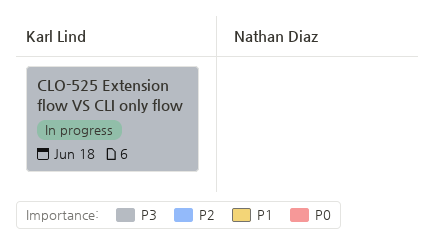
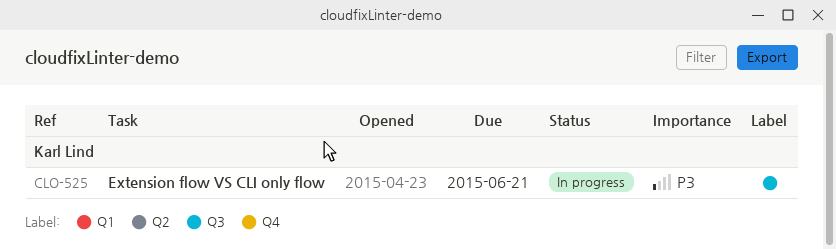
CLO-525, due: Jun 18 -> Jun 21

